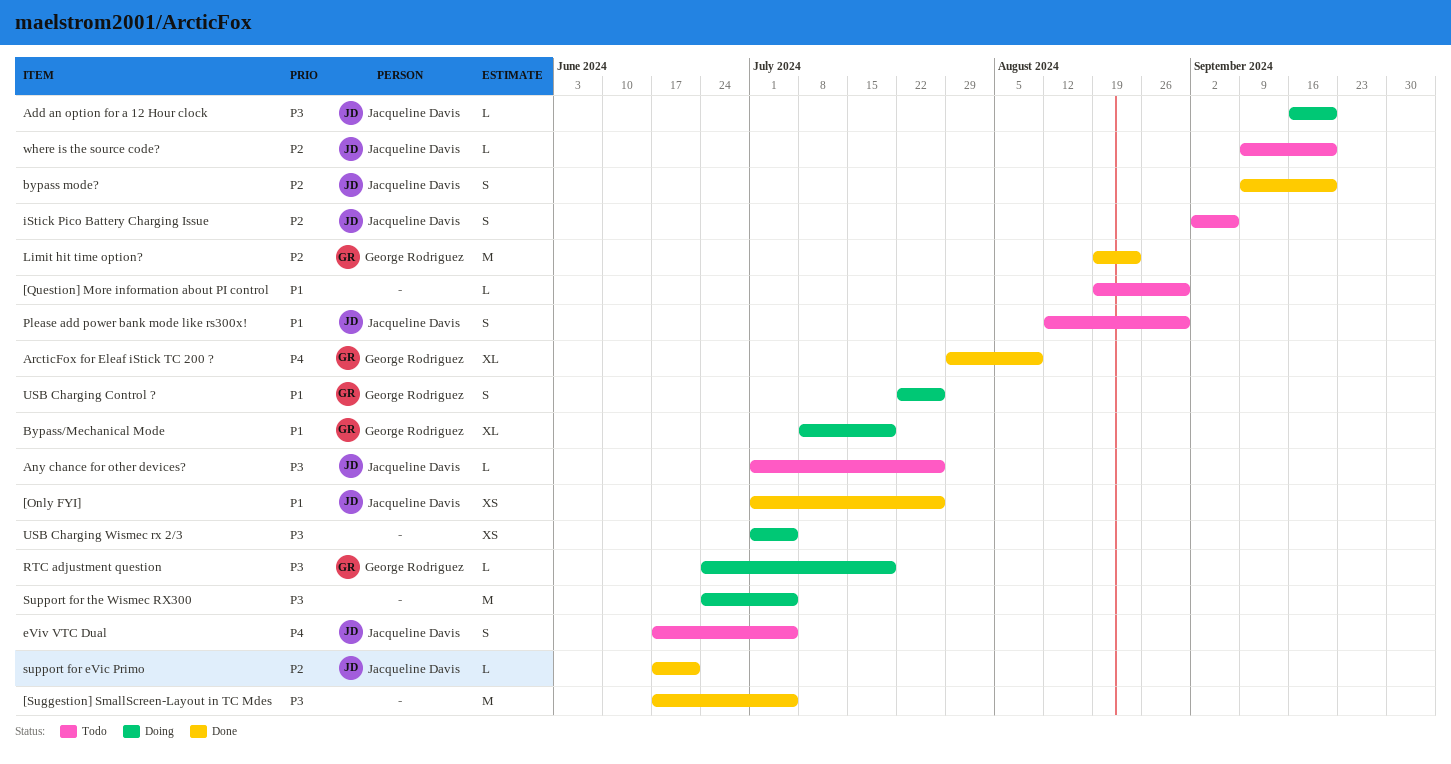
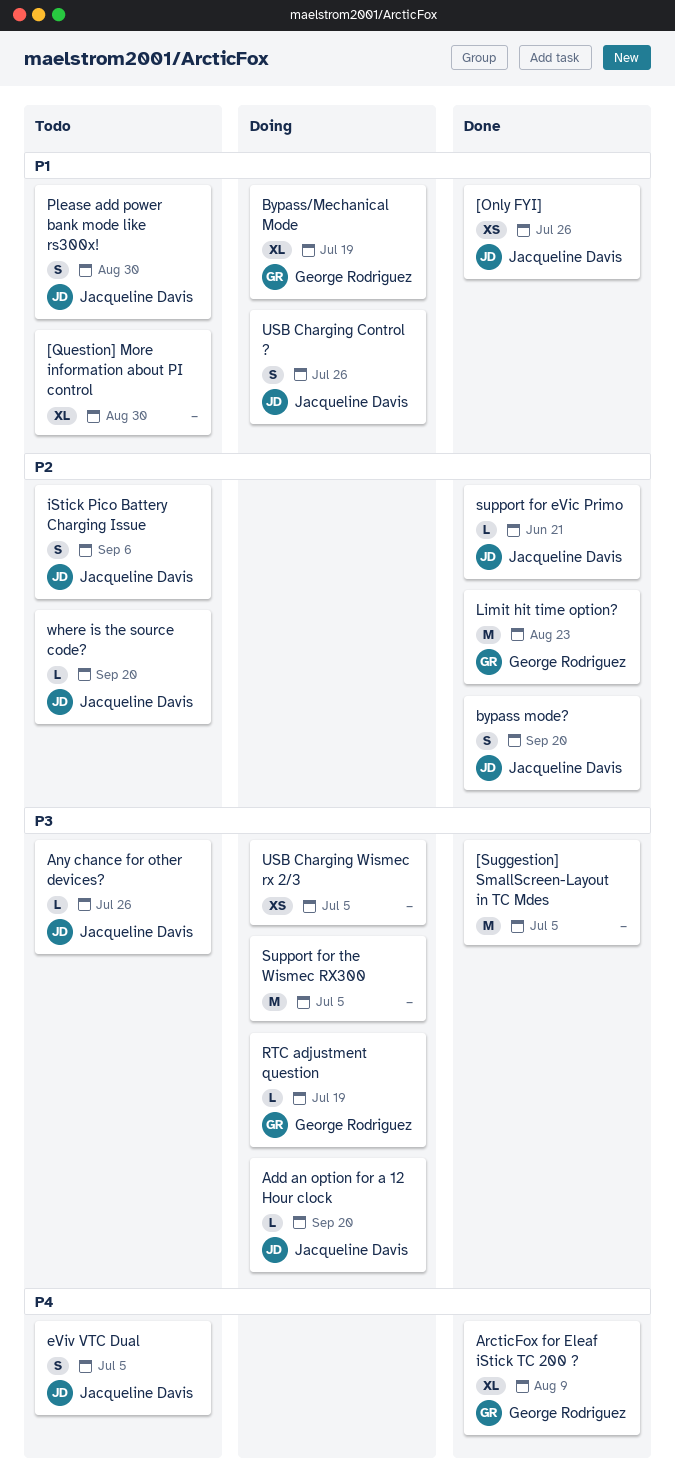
[Question] More information about PI control, estimate: L -> XL
USB Charging Control ?, owner: George Rodriguez -> Jacqueline Davis

